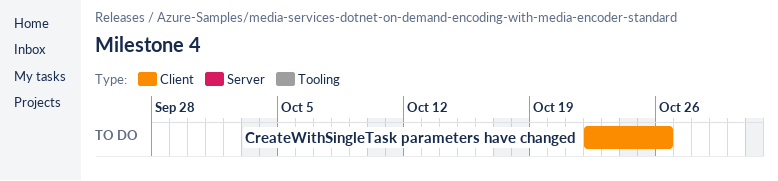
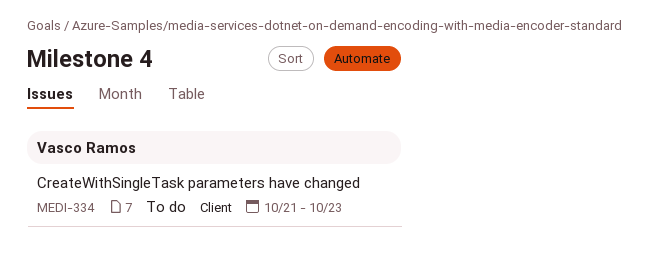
CreateWithSingleTask parameters have changed, start: Oct 22 -> Oct 21
CreateWithSingleTask parameters have changed, due: Oct 26 -> Oct 23

